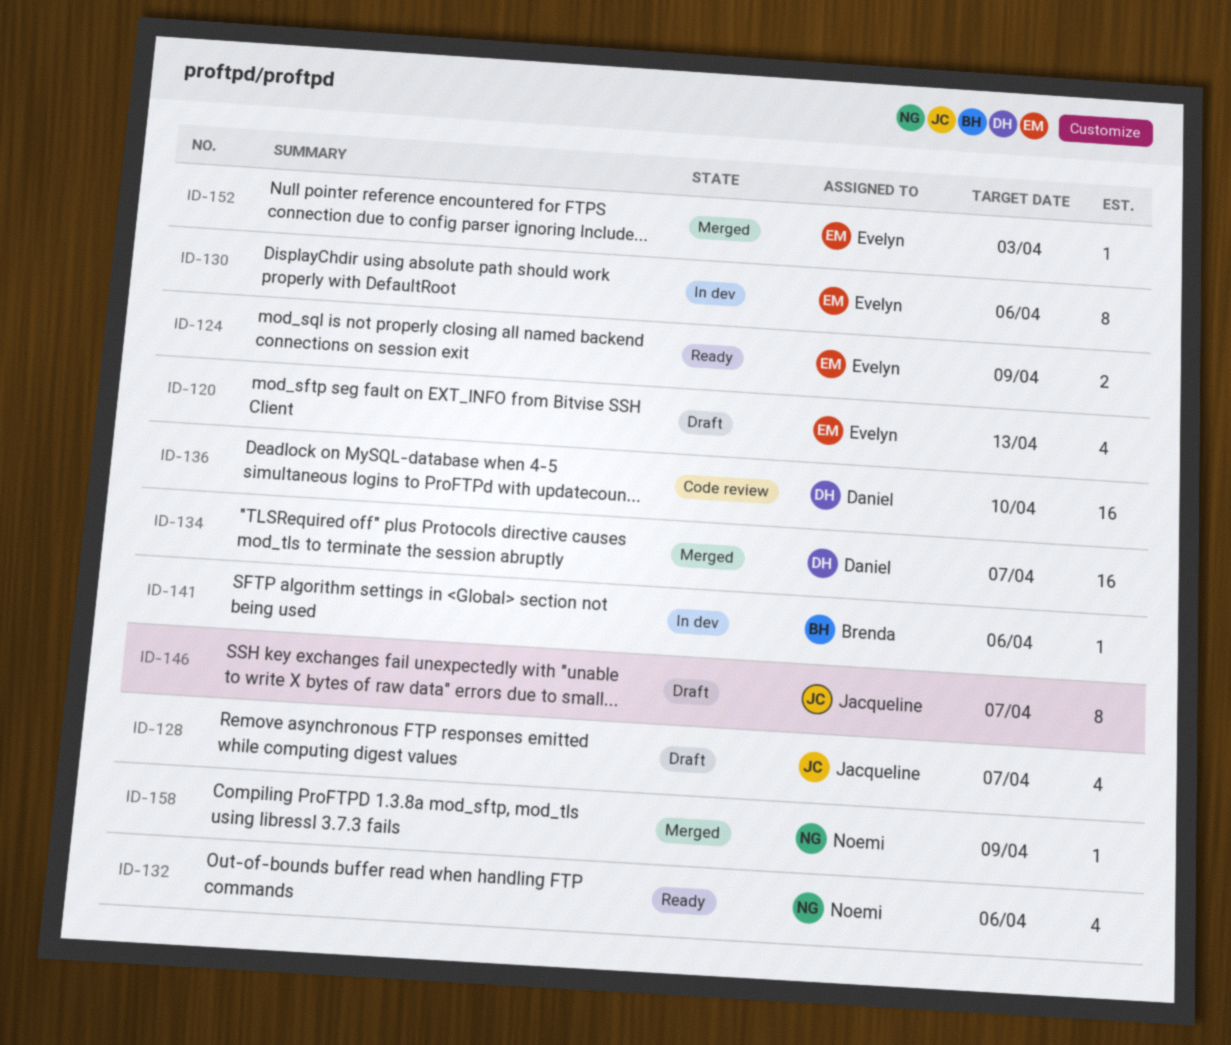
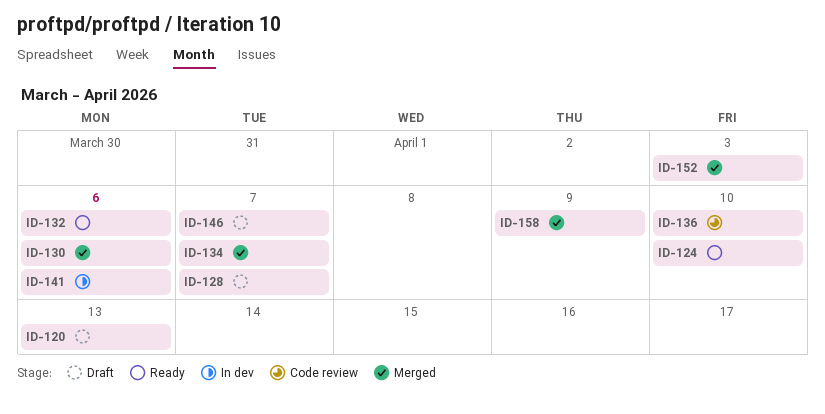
ID-124, due: Apr 9 -> Apr 10
ID-130, status: In dev -> Merged

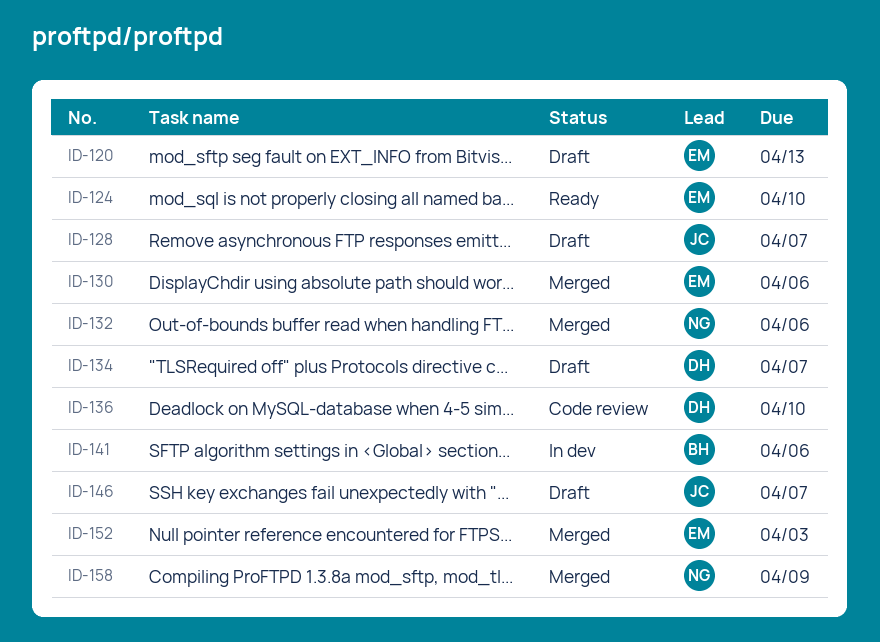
ID-132, status: Ready -> Merged
ID-134, status: Merged -> Draft

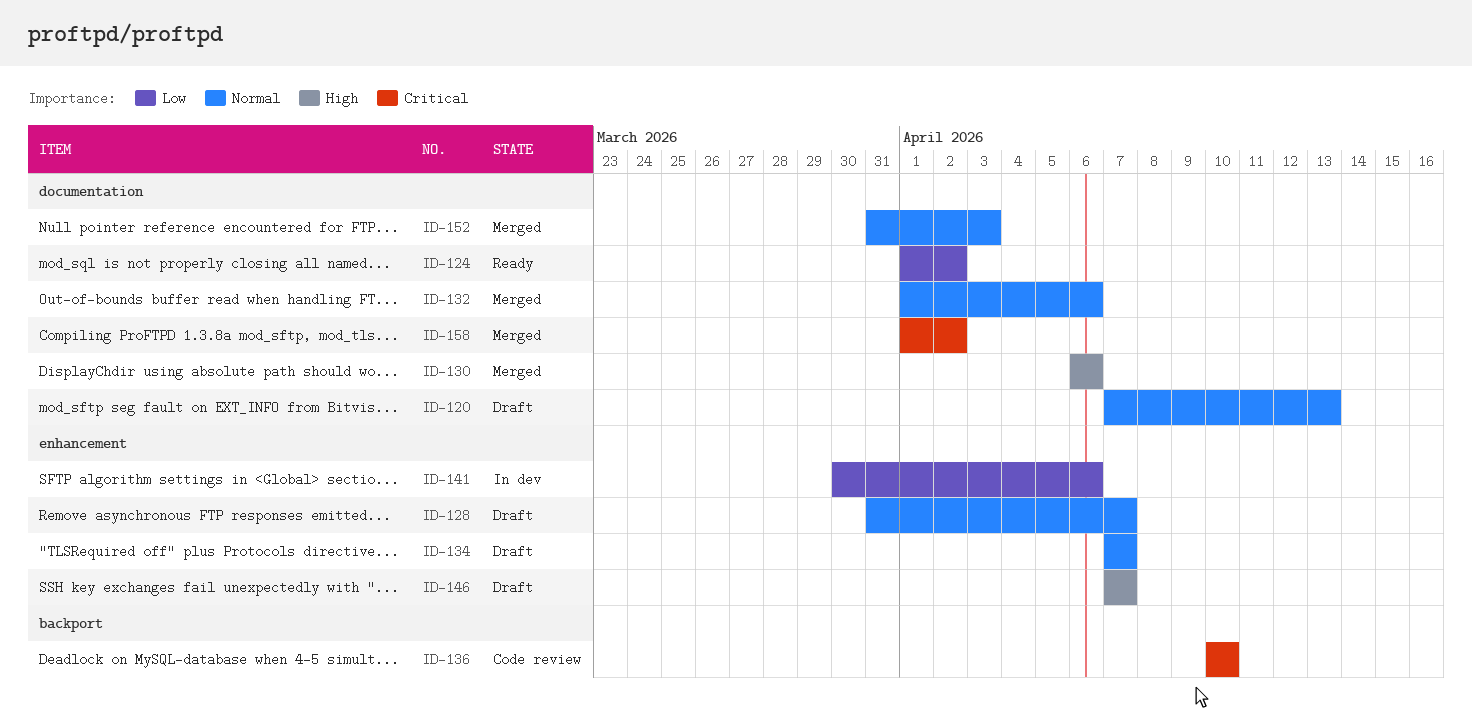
ID-124, due: Apr 10 -> Apr 2
ID-158, due: Apr 9 -> Apr 2

